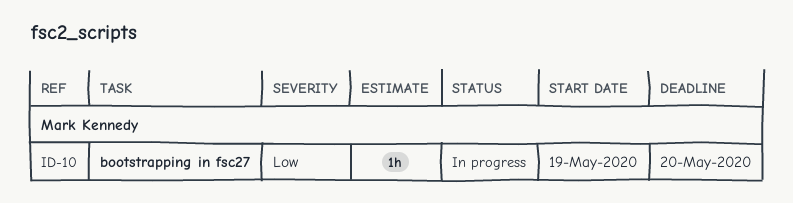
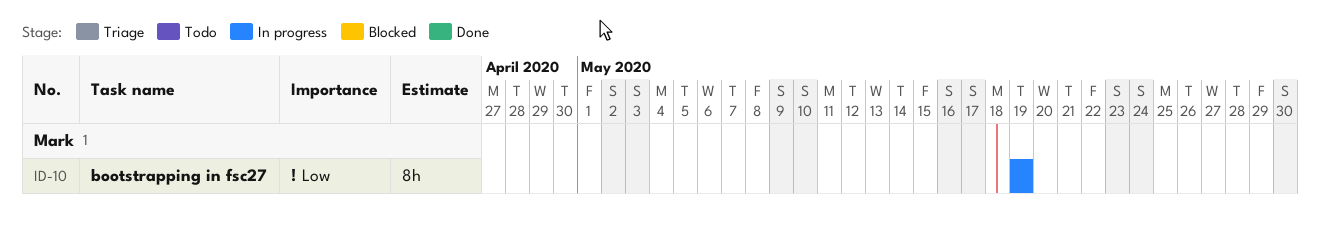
ID-10, estimate: 1h -> 8h
ID-10, due: May 20 -> May 19

